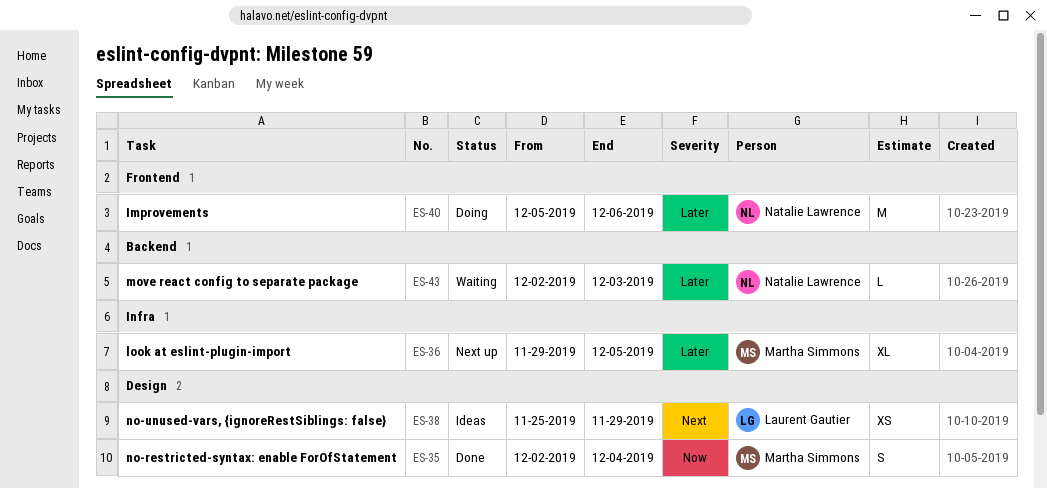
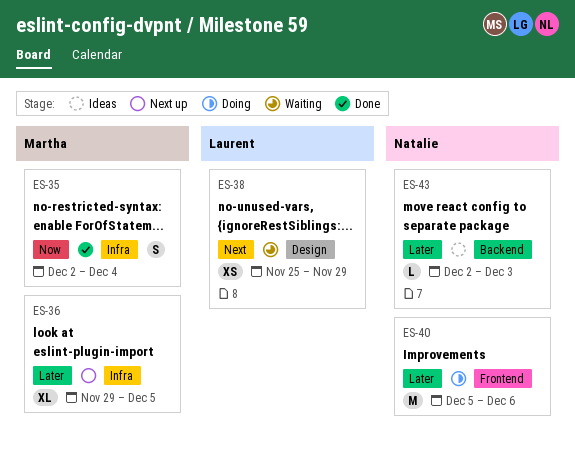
ES-35, label: Design -> Infra
ES-38, status: Ideas -> Waiting
ES-43, status: Waiting -> Ideas

